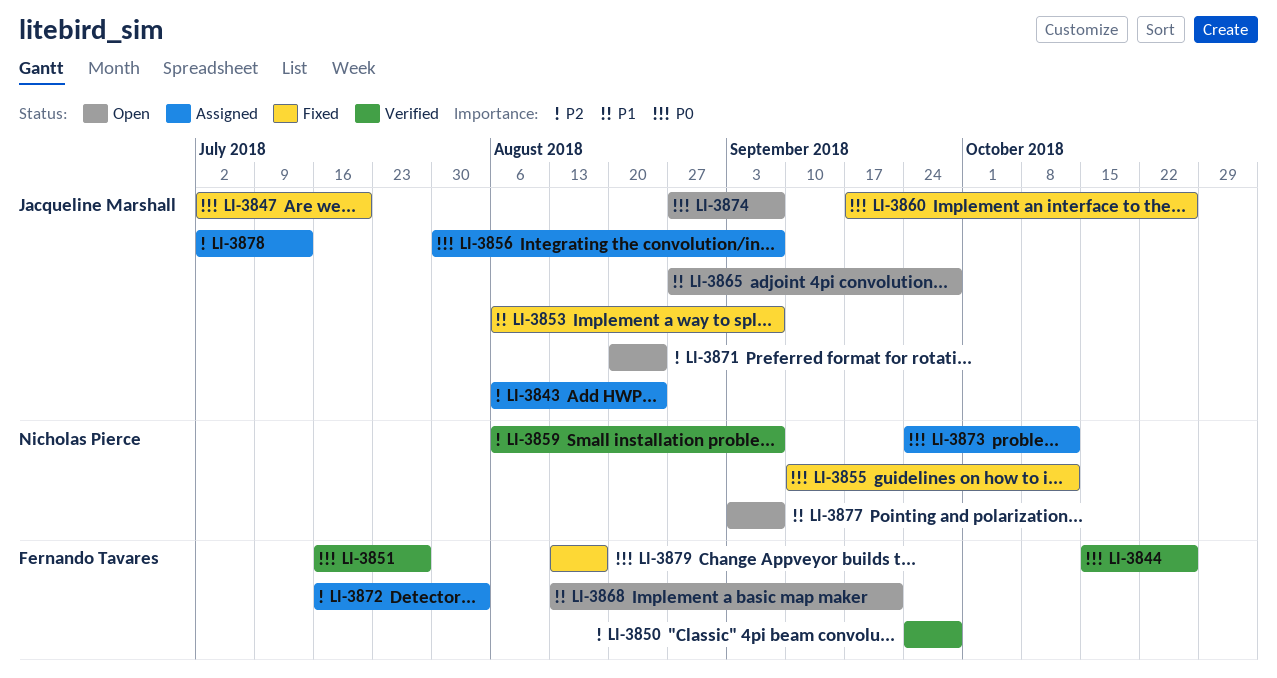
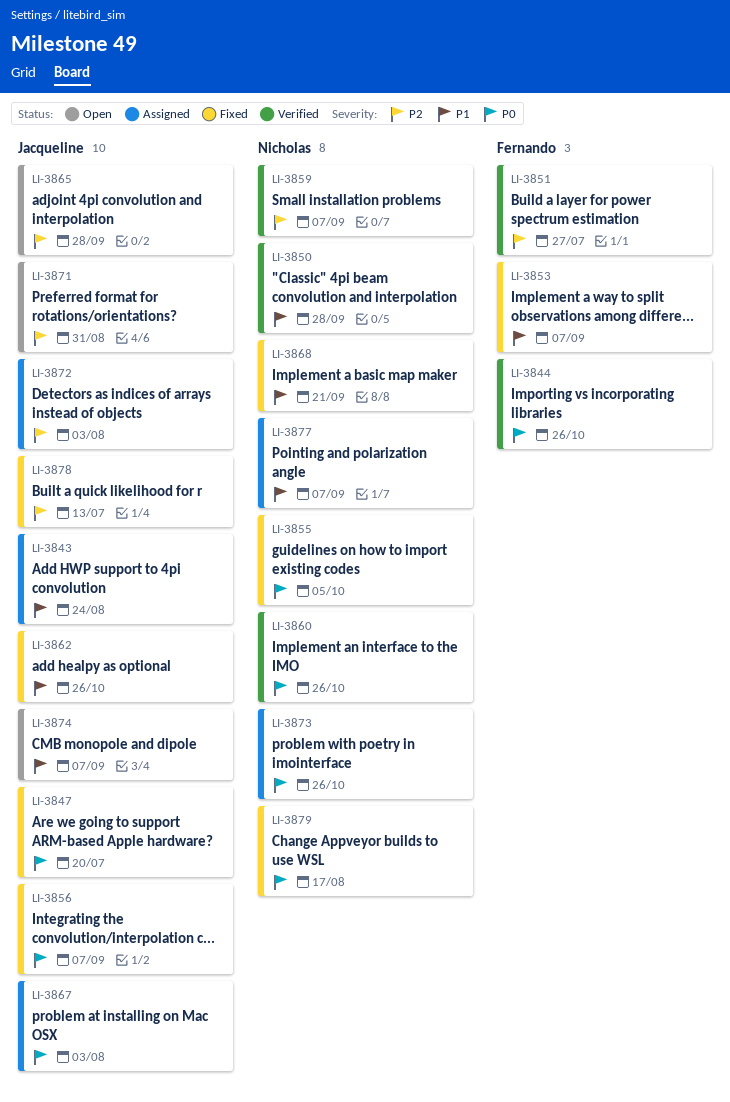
LI-3843, priority: P2 -> P1
LI-3850, owner: Fernando Tavares -> Nicholas Pierce
LI-3850, priority: P2 -> P1
LI-3851, priority: P0 -> P2
LI-3853, owner: Jacqueline Marshall -> Fernando Tavares
LI-3855, due: Oct 12 -> Oct 5
LI-3856, status: Assigned -> Fixed
LI-3860, status: Fixed -> Verified
LI-3860, owner: Jacqueline Marshall -> Nicholas Pierce
LI-3862: none -> present
LI-3865, priority: P1 -> P2
LI-3867: none -> present
LI-3868, status: Open -> Fixed
LI-3868, owner: Fernando Tavares -> Nicholas Pierce
LI-3871, due: Aug 24 -> Aug 31
LI-3872, owner: Fernando Tavares -> Jacqueline Marshall
LI-3873, due: Oct 12 -> Oct 26
LI-3874, priority: P0 -> P1
LI-3877, status: Open -> Assigned
LI-3878, status: Assigned -> Fixed
LI-3879, owner: Fernando Tavares -> Nicholas Pierce

